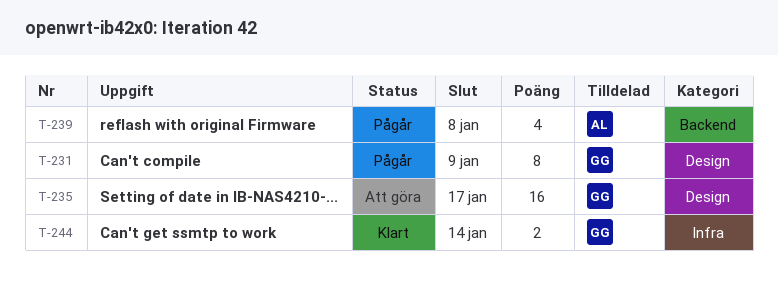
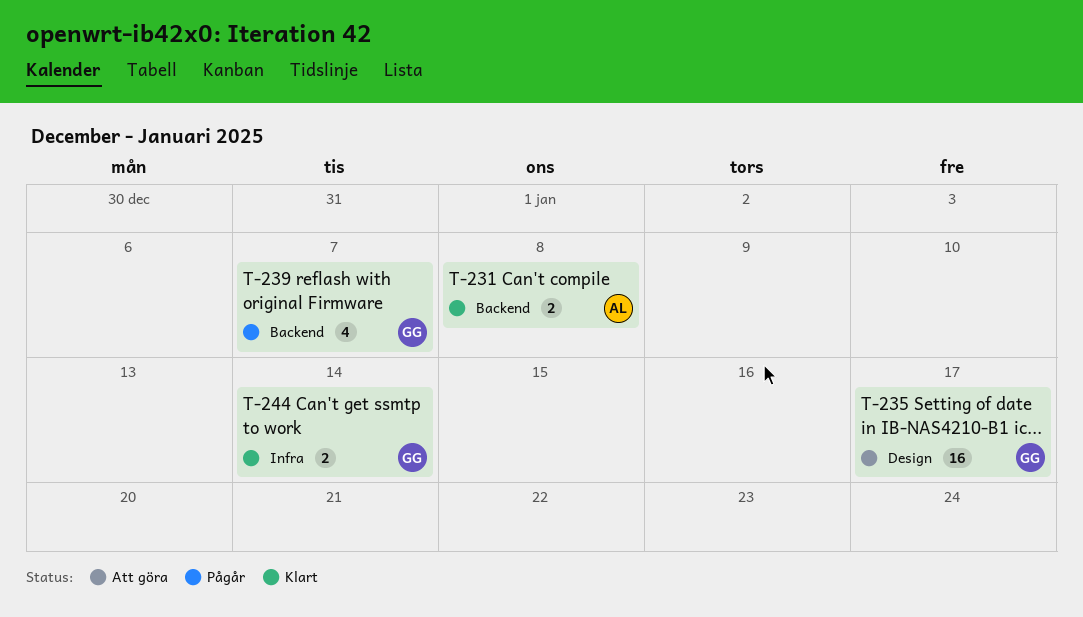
T-231, status: Pågår -> Klart
T-231, owner: GG -> AL
T-231, label: Design -> Backend
T-231, estimate: 8 -> 2
T-231, due: Jan 9 -> Jan 8
T-239, owner: AL -> GG
T-239, due: Jan 8 -> Jan 7

